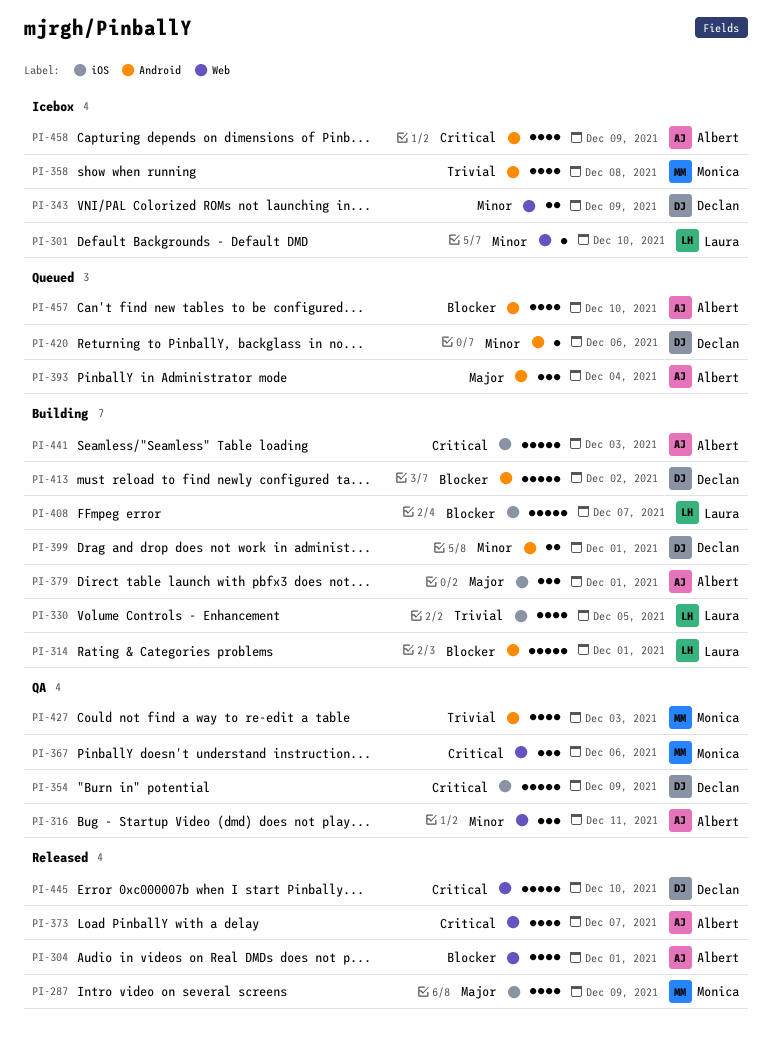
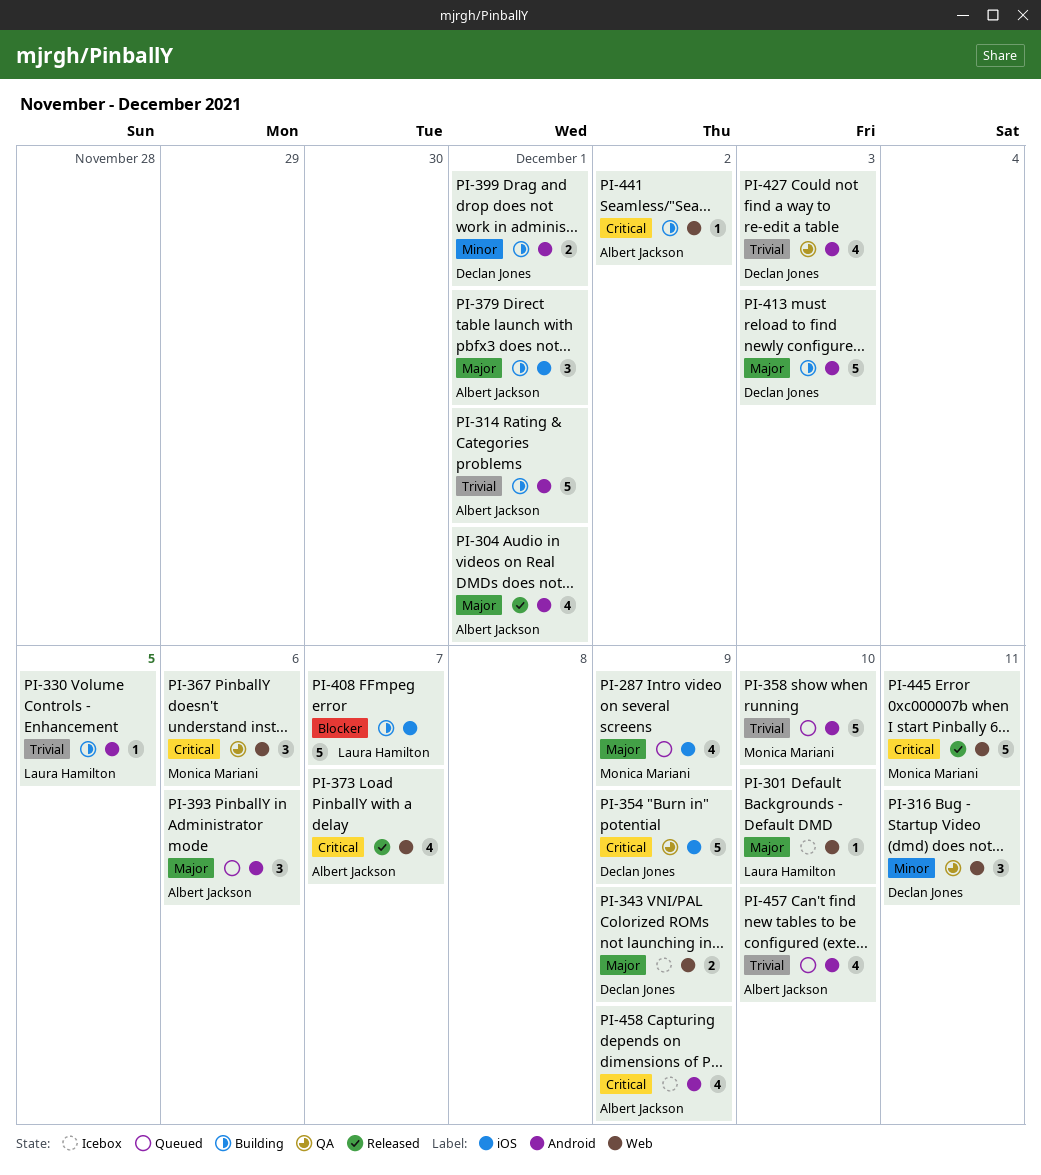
PI-287, status: Released -> Queued
PI-301, priority: Minor -> Major
PI-304, priority: Blocker -> Major
PI-304, label: Web -> Android
PI-314, owner: Laura Hamilton -> Albert Jackson
PI-314, priority: Blocker -> Trivial
PI-316, owner: Albert Jackson -> Declan Jones
PI-330, label: iOS -> Android
PI-330, estimate: 4 -> 1
PI-343, priority: Minor -> Major
PI-358, status: Icebox -> Queued
PI-358, estimate: 4 -> 5
PI-358, due: Dec 8 -> Dec 10
PI-393, due: Dec 4 -> Dec 6
PI-413, priority: Blocker -> Major
PI-413, due: Dec 2 -> Dec 3
PI-420: present -> none
PI-427, owner: Monica Mariani -> Declan Jones
PI-441, label: iOS -> Web
PI-441, estimate: 5 -> 1
PI-441, due: Dec 3 -> Dec 2
PI-445, owner: Declan Jones -> Monica Mariani
PI-445, due: Dec 10 -> Dec 11
PI-457, priority: Blocker -> Trivial

